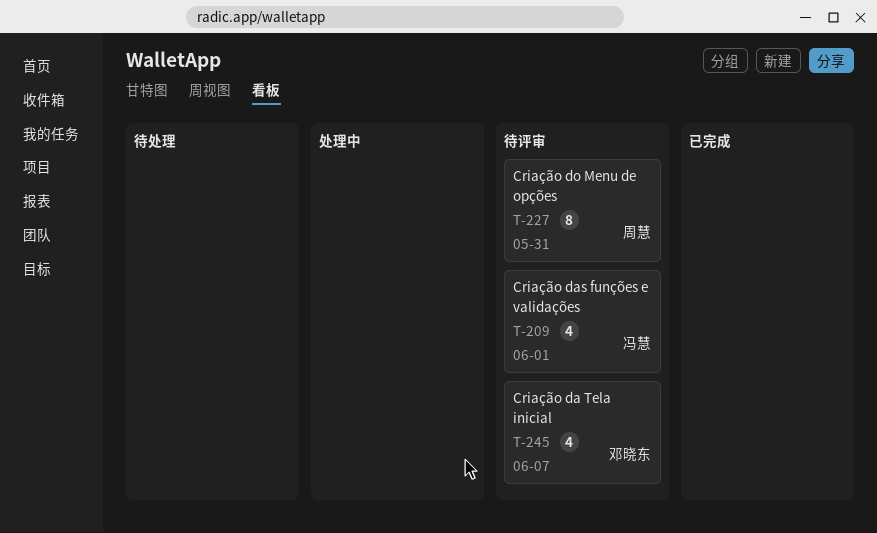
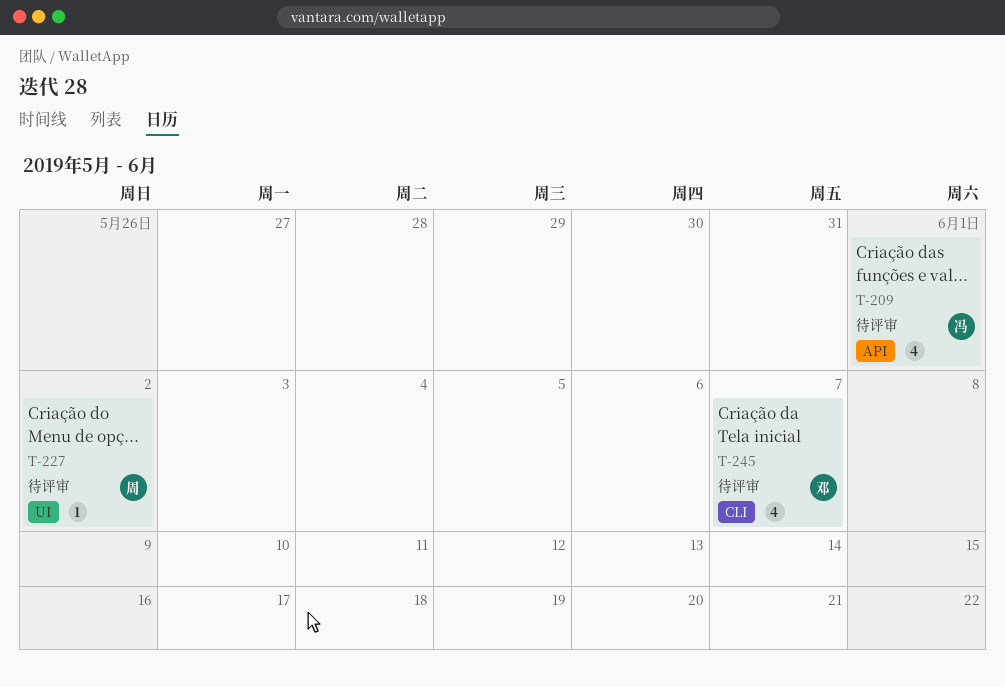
T-227, estimate: 8 -> 1
T-227, due: May 31 -> Jun 2

